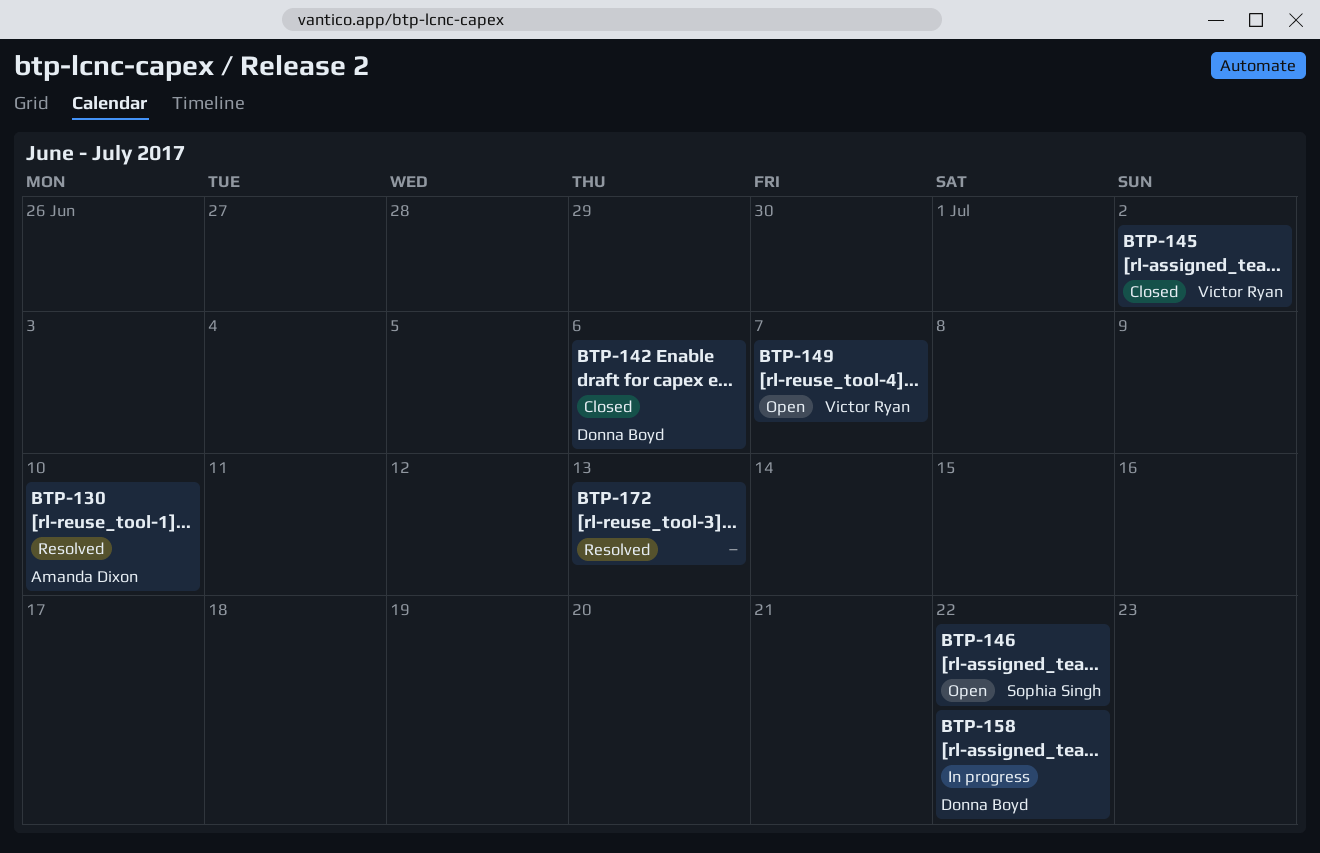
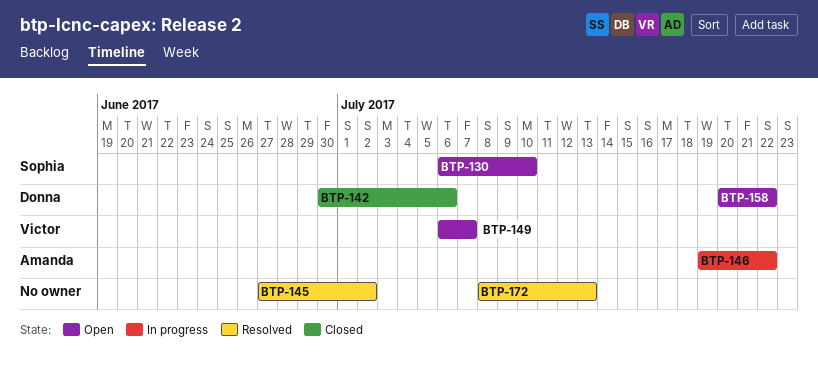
BTP-130, status: Resolved -> Open
BTP-130, owner: Amanda Dixon -> Sophia Singh
BTP-145, status: Closed -> Resolved
BTP-145, owner: Victor Ryan -> none
BTP-146, status: Open -> In progress
BTP-146, owner: Sophia Singh -> Amanda Dixon
BTP-158, status: In progress -> Open

